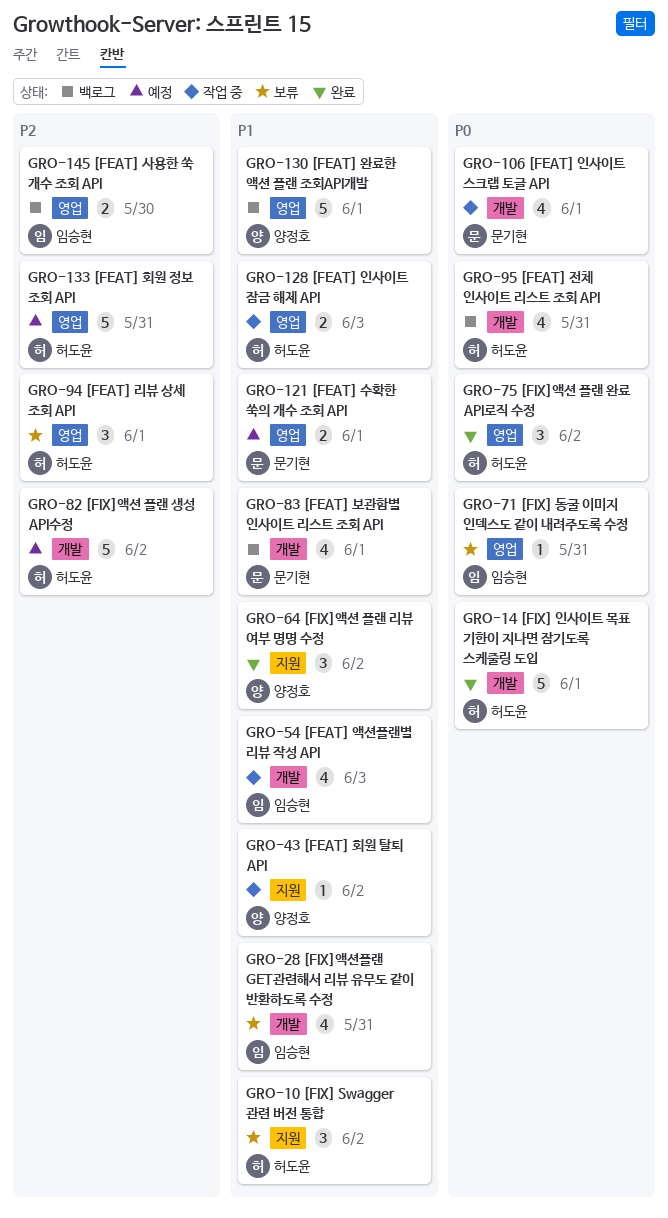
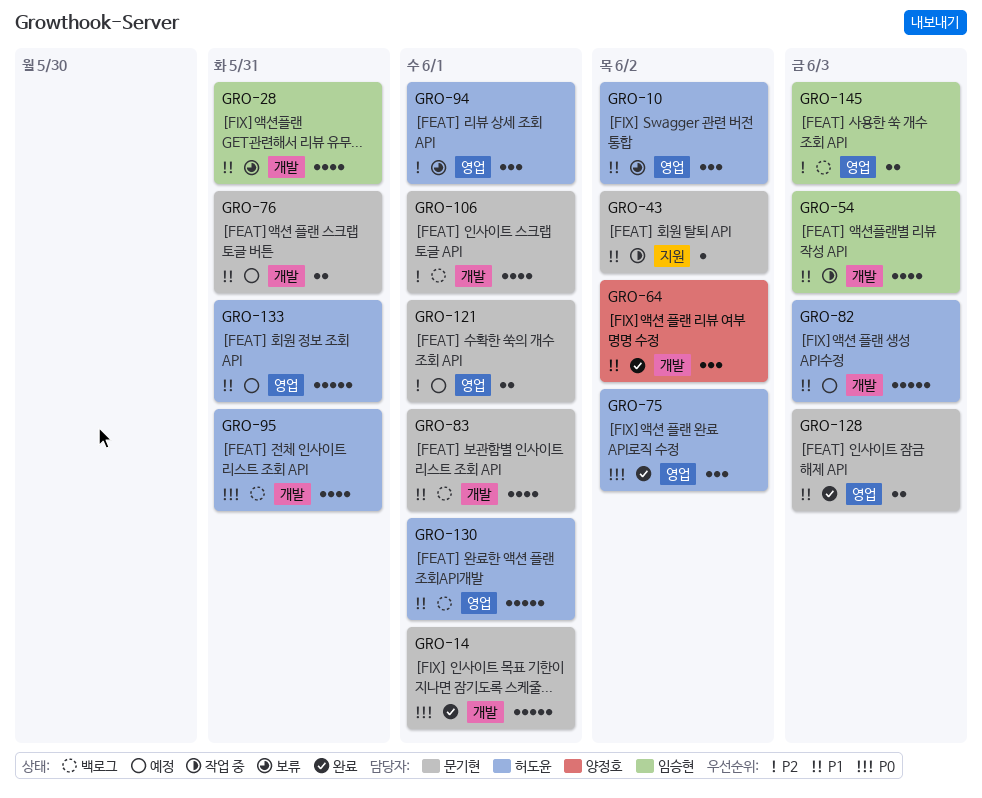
GRO-10, label: 지원 -> 영업
GRO-14, owner: 허도윤 -> 문기현
GRO-43, owner: 양정호 -> 문기현
GRO-64, label: 지원 -> 개발
GRO-71: present -> none
GRO-76: none -> present
GRO-82, priority: P2 -> P1
GRO-82, due: Jun 2 -> Jun 3
GRO-106, status: 작업 중 -> 백로그
GRO-106, priority: P0 -> P2
GRO-121, priority: P1 -> P2
GRO-128, status: 작업 중 -> 완료
GRO-128, owner: 허도윤 -> 문기현
GRO-130, owner: 양정호 -> 허도윤
GRO-133, priority: P2 -> P1
GRO-145, due: May 30 -> Jun 3

